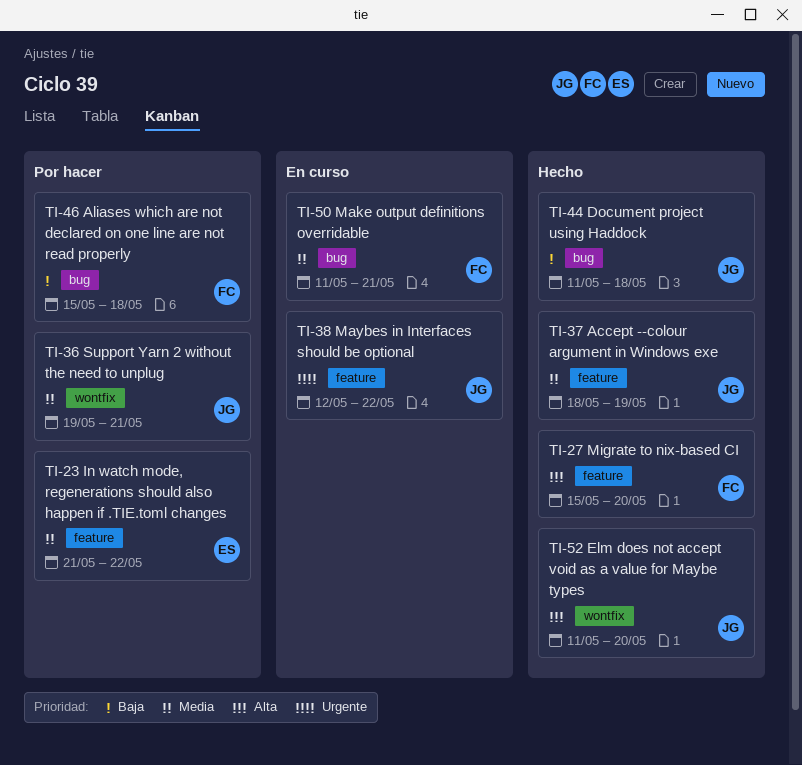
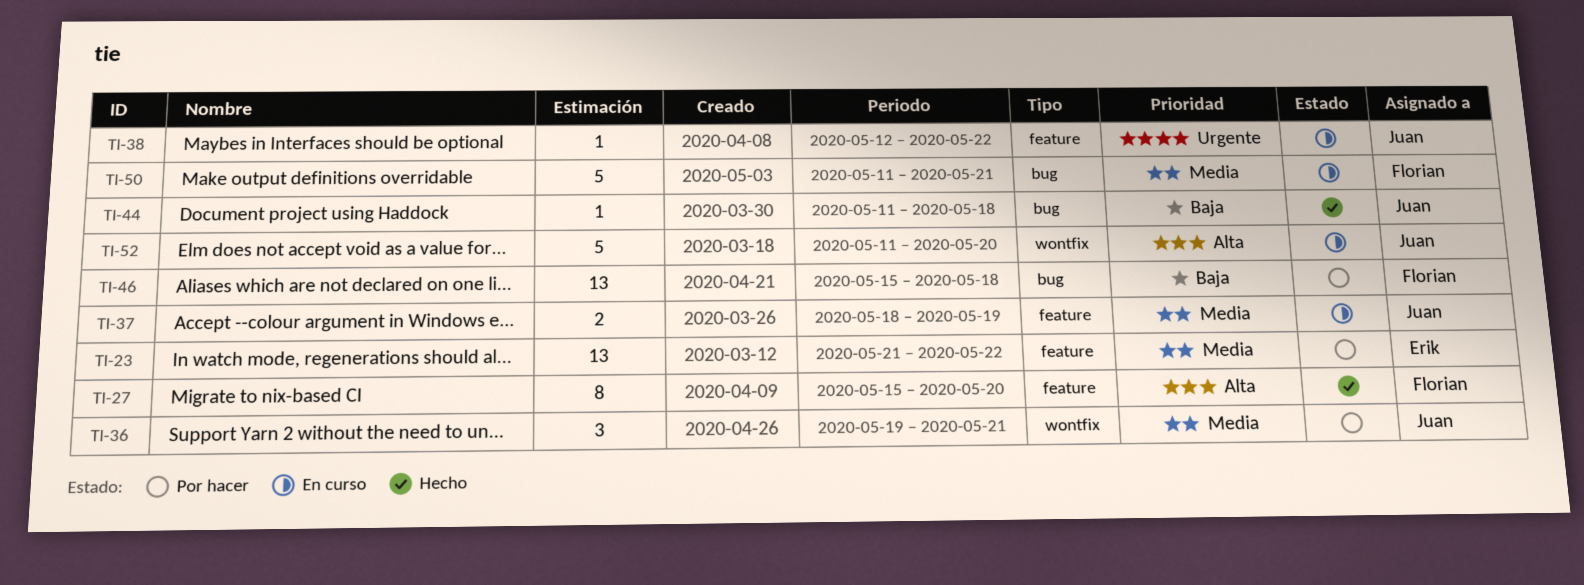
TI-37, status: Hecho -> En curso
TI-52, status: Hecho -> En curso

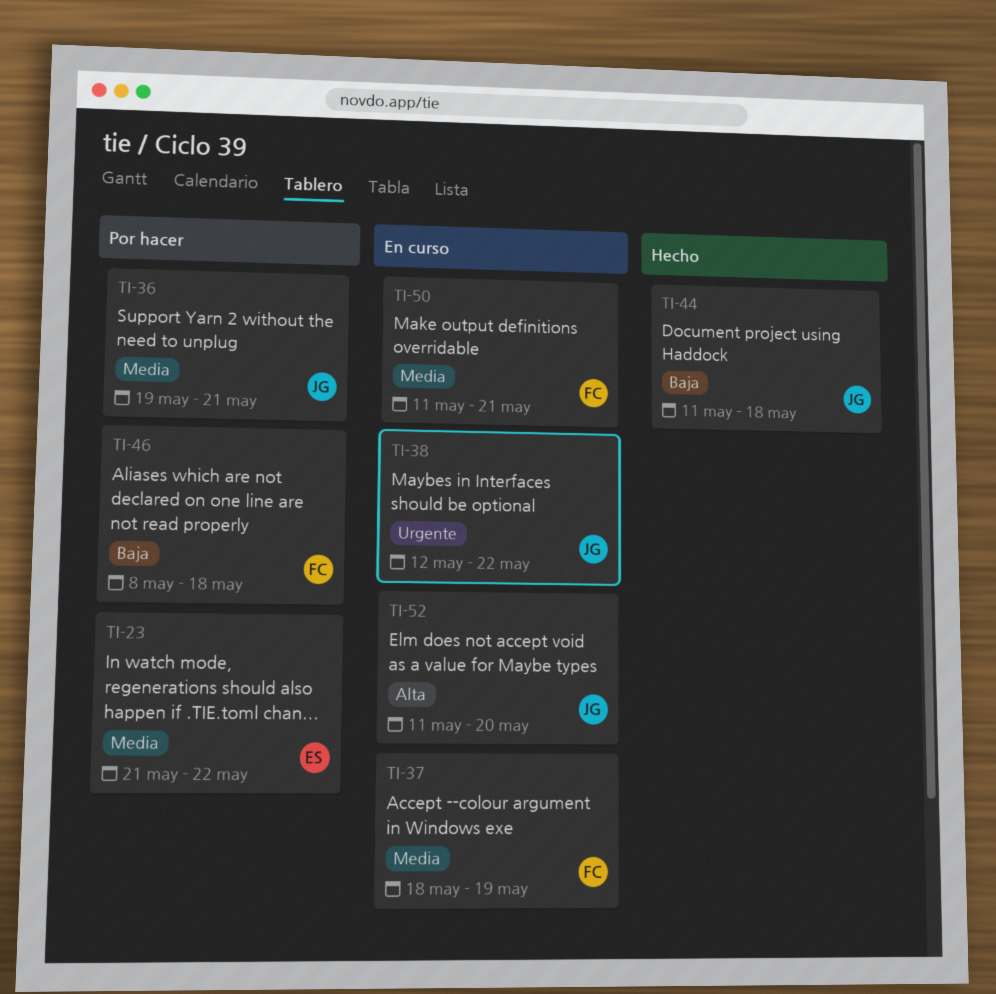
TI-27: present -> none
TI-37, owner: Juan -> Florian
TI-46, start: May 15 -> May 8

